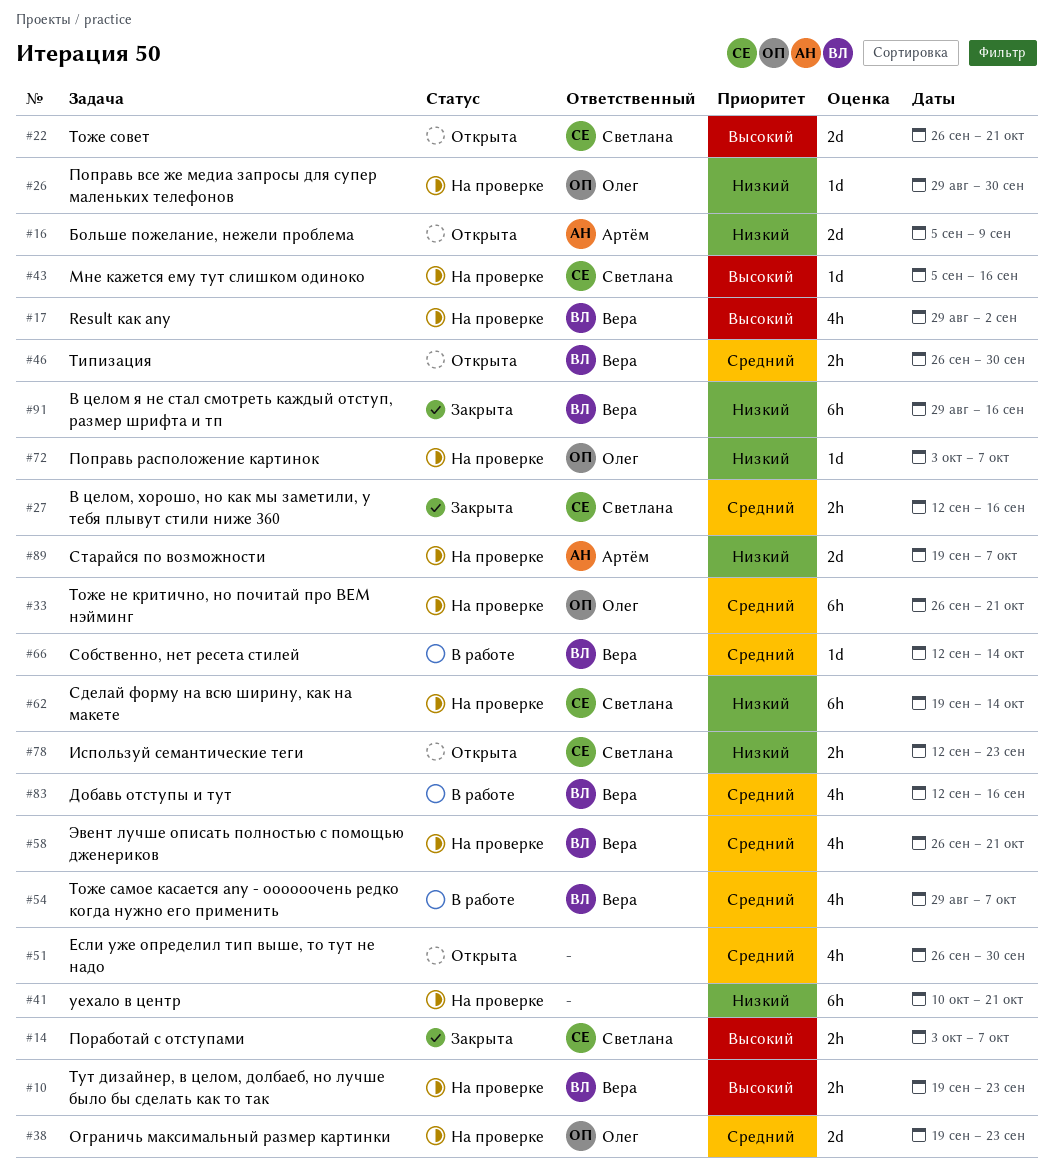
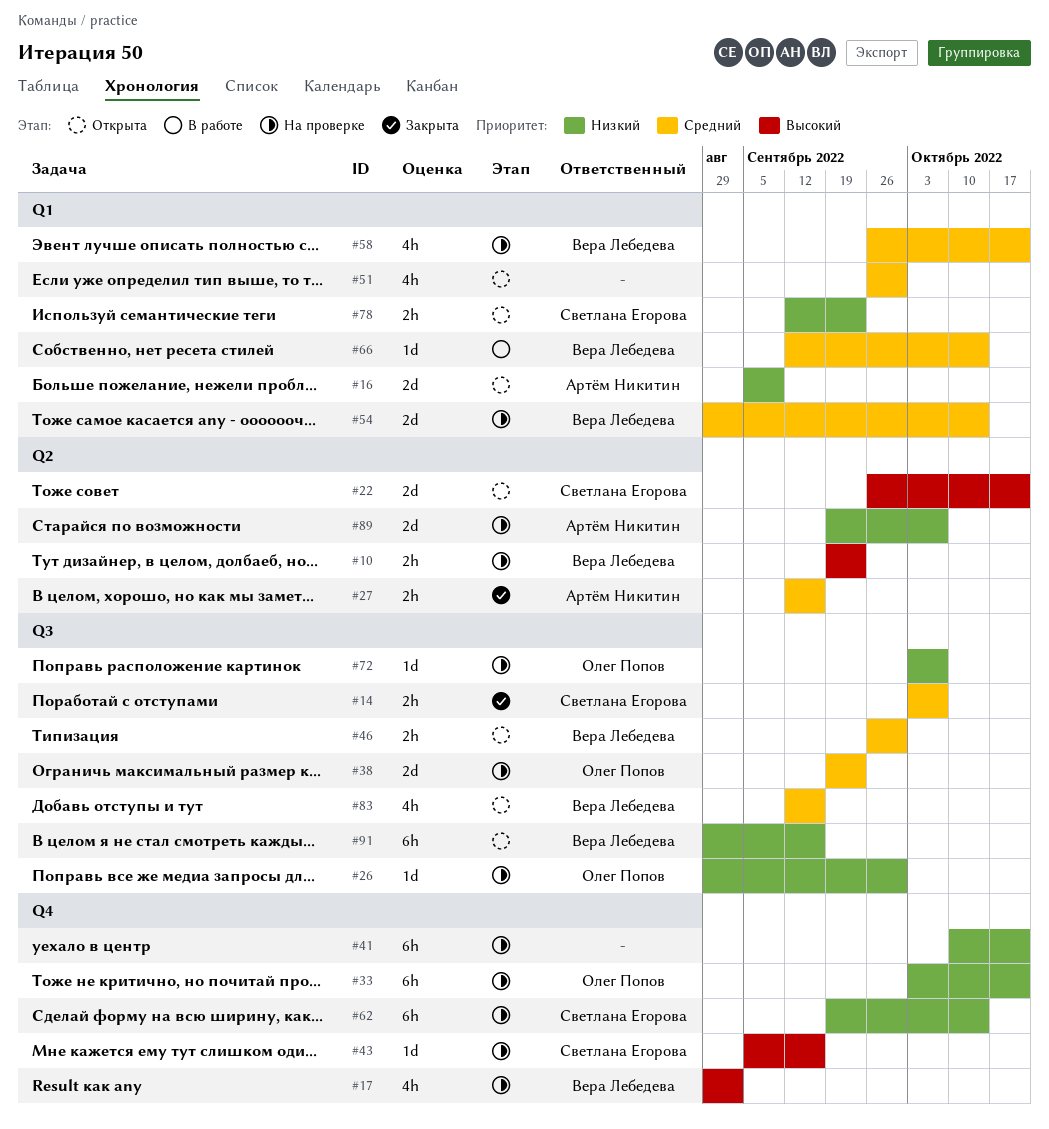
#14, priority: Высокий -> Средний
#27, owner: Светлана Егорова -> Артём Никитин
#33, priority: Средний -> Низкий
#33, start: Sep 26 -> Oct 3
#54, status: В работе -> На проверке
#54, estimate: 4h -> 2d
#54, due: Oct 7 -> Oct 14
#83, status: В работе -> Открыта
#91, status: Закрыта -> Открыта

